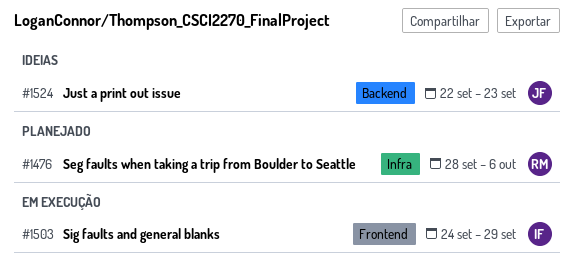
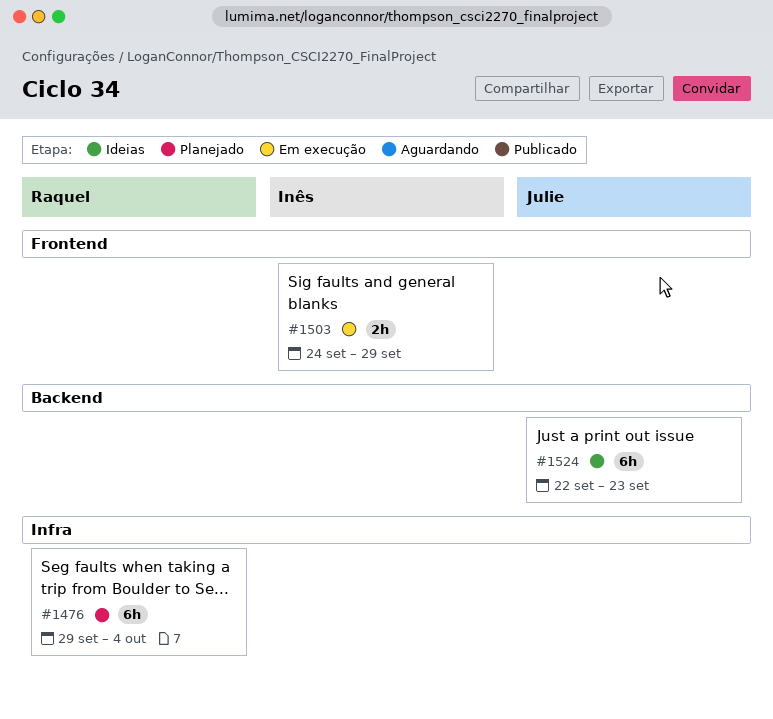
#1476, start: Sep 28 -> Sep 29
#1476, due: Oct 6 -> Oct 4

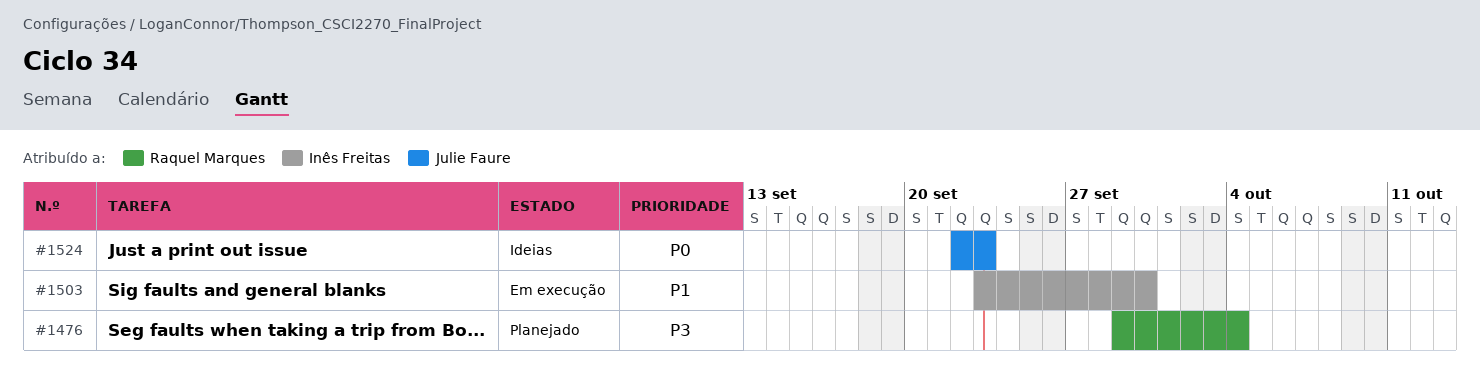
#1503, start: Sep 24 -> Sep 23
#1503, due: Sep 29 -> Sep 30

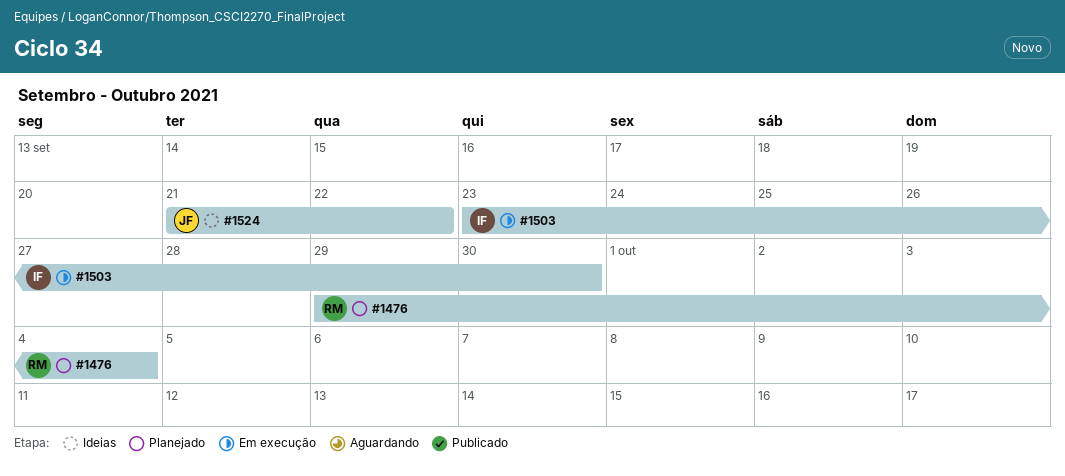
#1524, start: Sep 22 -> Sep 21
#1524, due: Sep 23 -> Sep 22

